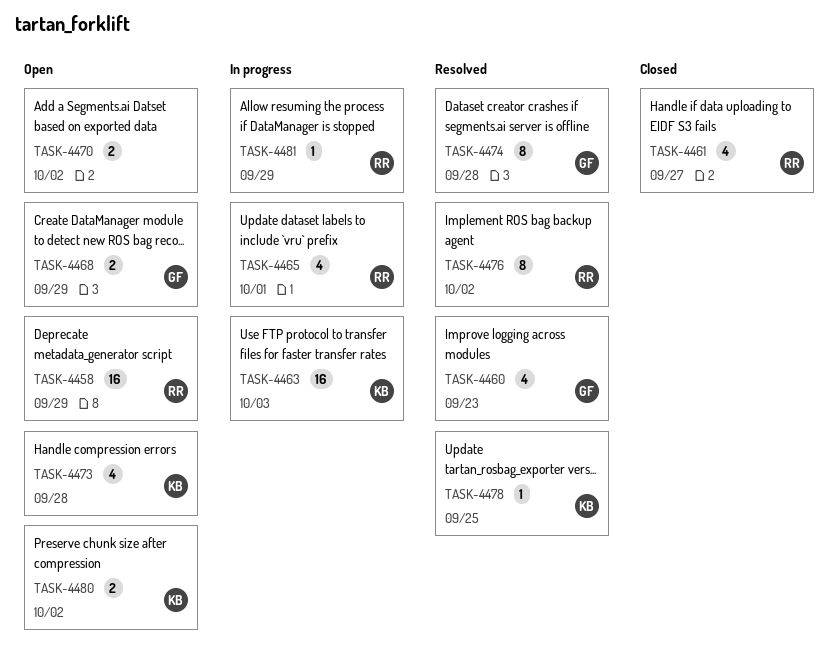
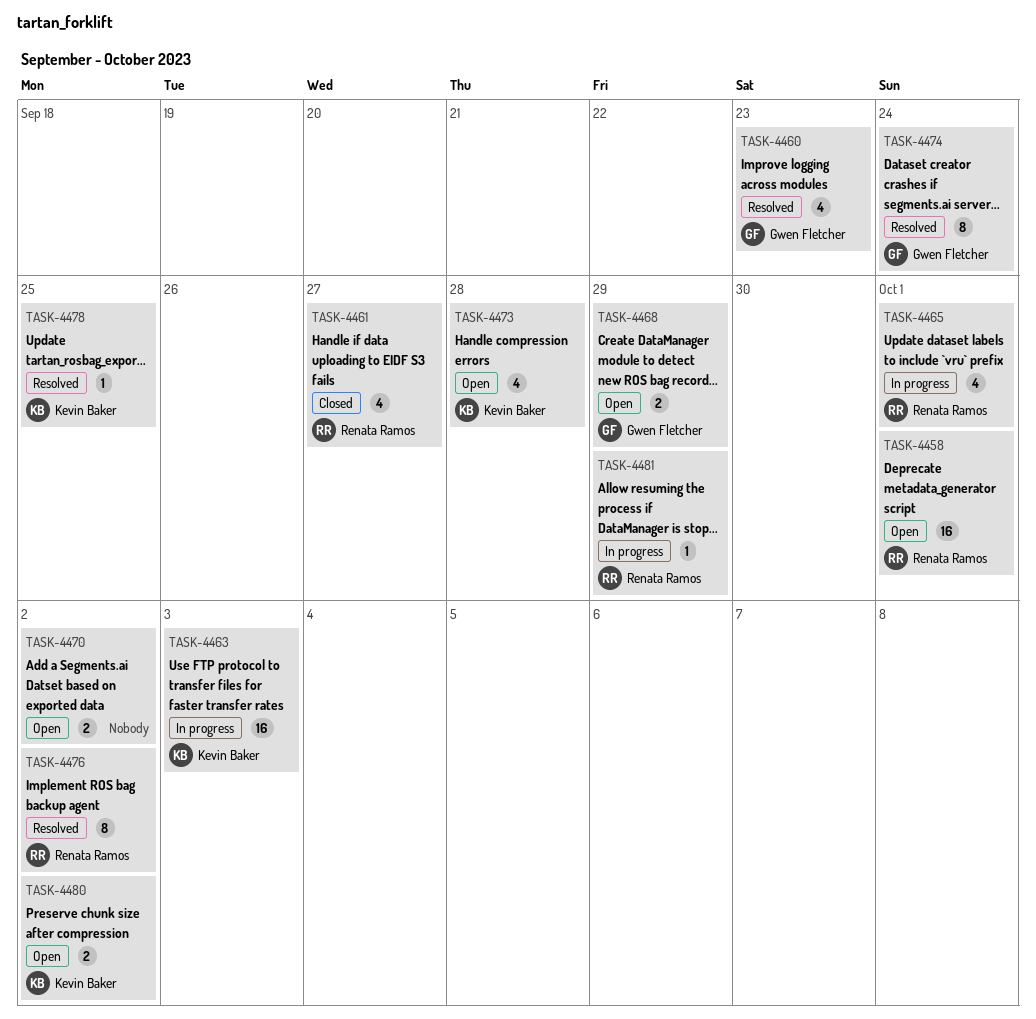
TASK-4458, due: Sep 29 -> Oct 1
TASK-4474, due: Sep 28 -> Sep 24

